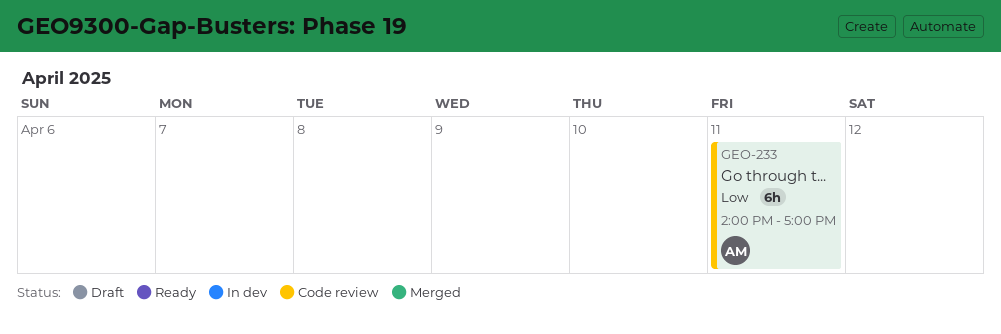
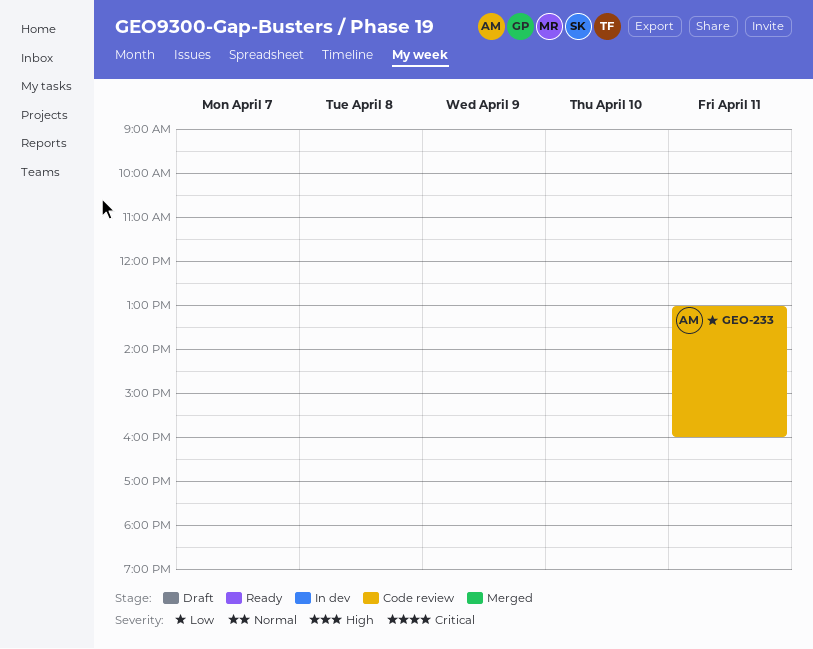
GEO-233, begins: 14:00 -> 13:00
GEO-233, ends: 17:00 -> 16:00

